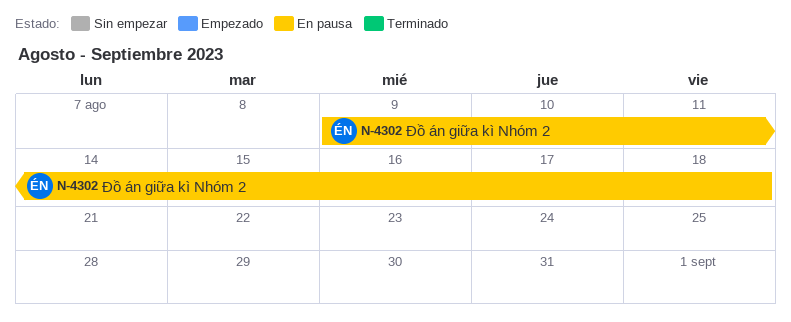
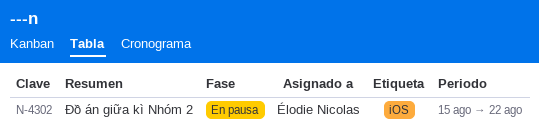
N-4302, start: Aug 9 -> Aug 15
N-4302, due: Aug 18 -> Aug 22

